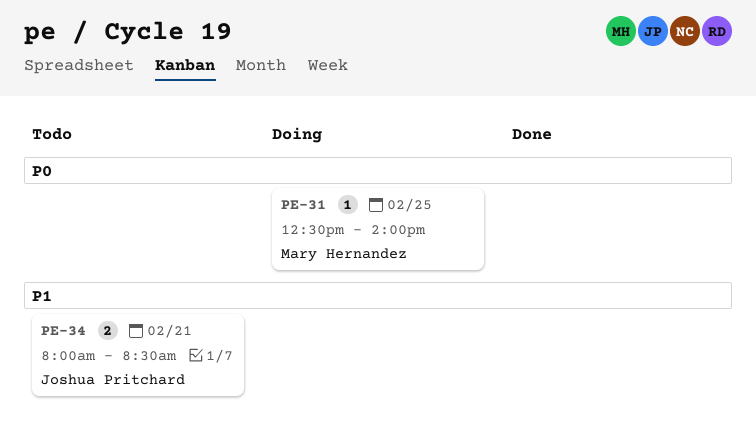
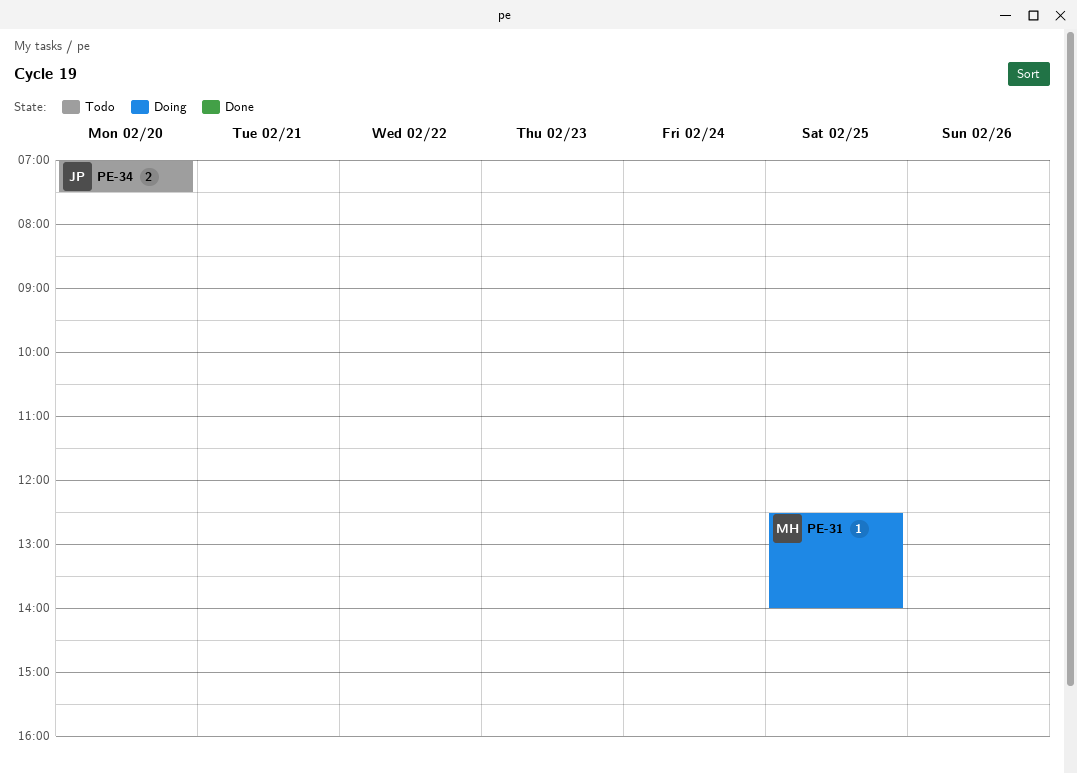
PE-34, day: Feb 21 -> Feb 20
PE-34, begins: 08:00 -> 07:00
PE-34, ends: 08:30 -> 07:30

